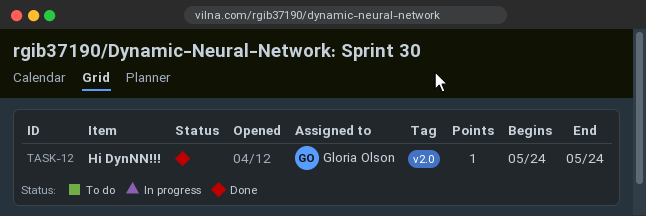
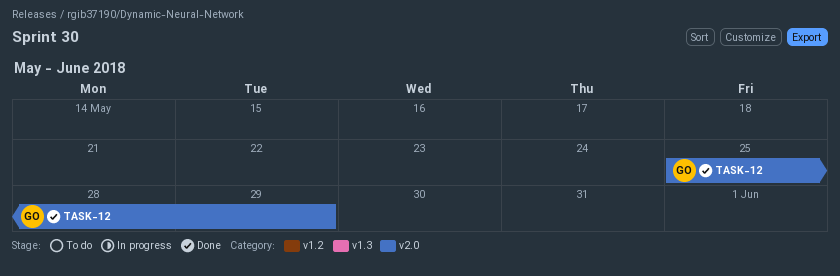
TASK-12, start: May 24 -> May 25
TASK-12, due: May 24 -> May 29

